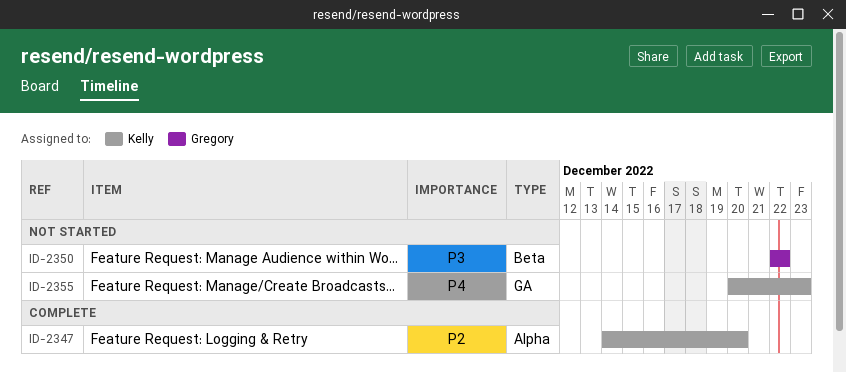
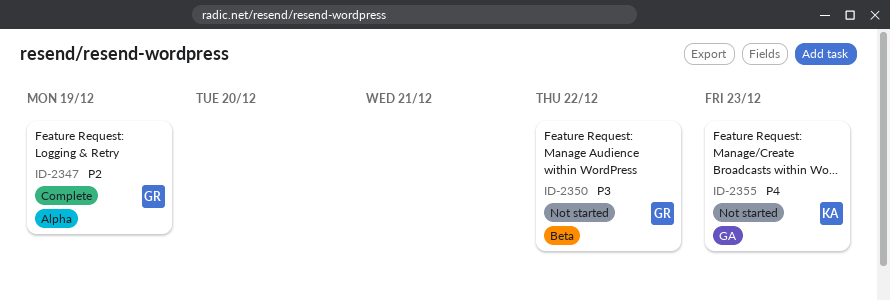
ID-2347, owner: Kelly -> Gregory
ID-2347, due: Dec 20 -> Dec 19

